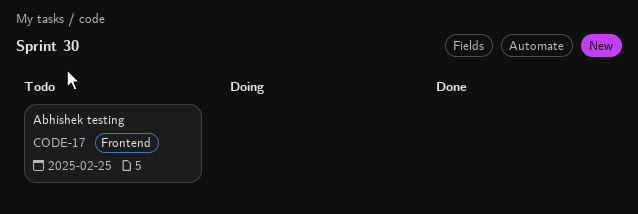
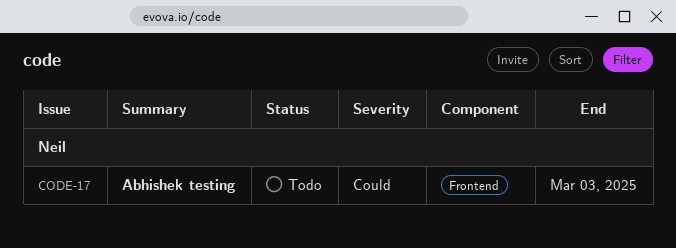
CODE-17, due: Feb 25 -> Mar 3

